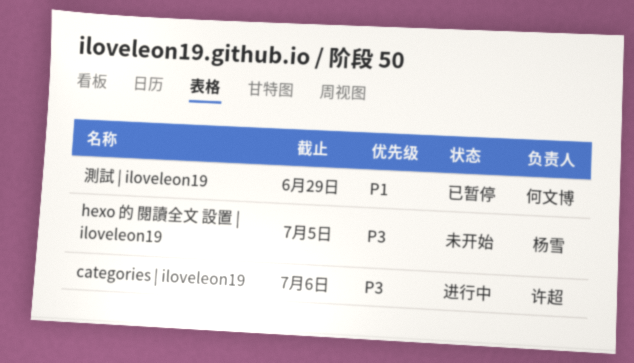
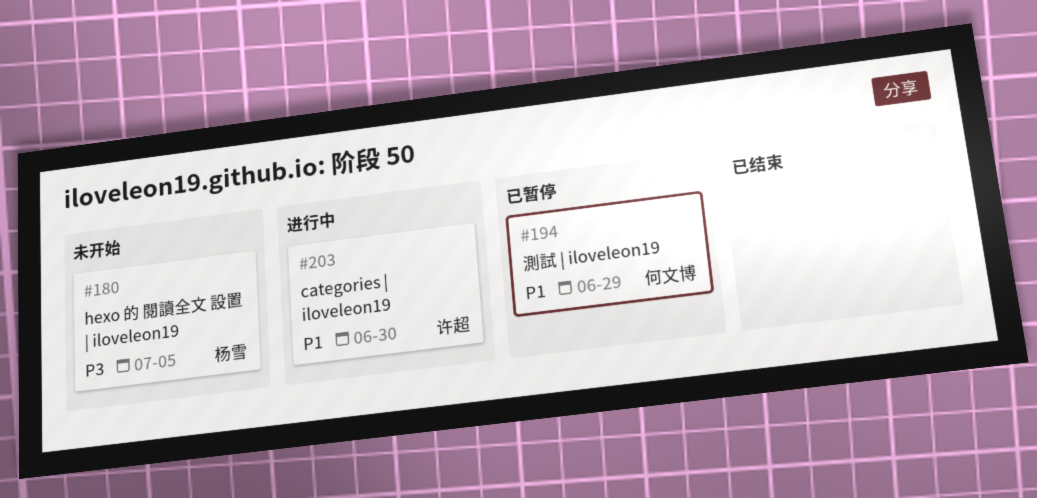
categories | iloveleon19, priority: P3 -> P1
categories | iloveleon19, due: Jul 6 -> Jun 30

